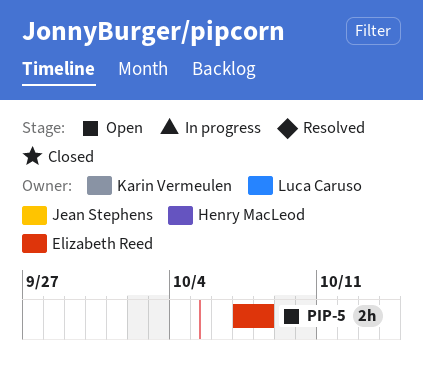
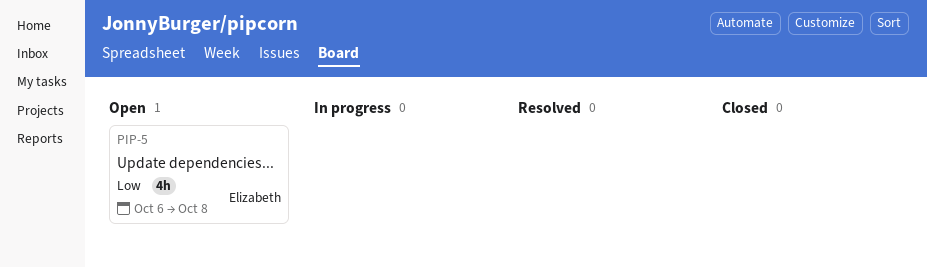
PIP-5, estimate: 2h -> 4h
PIP-5, start: Oct 7 -> Oct 6

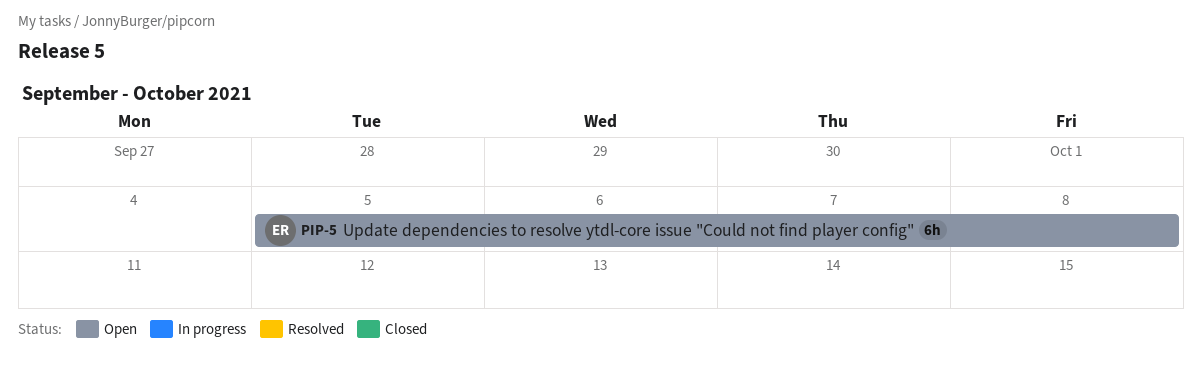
PIP-5, estimate: 4h -> 6h
PIP-5, start: Oct 6 -> Oct 5

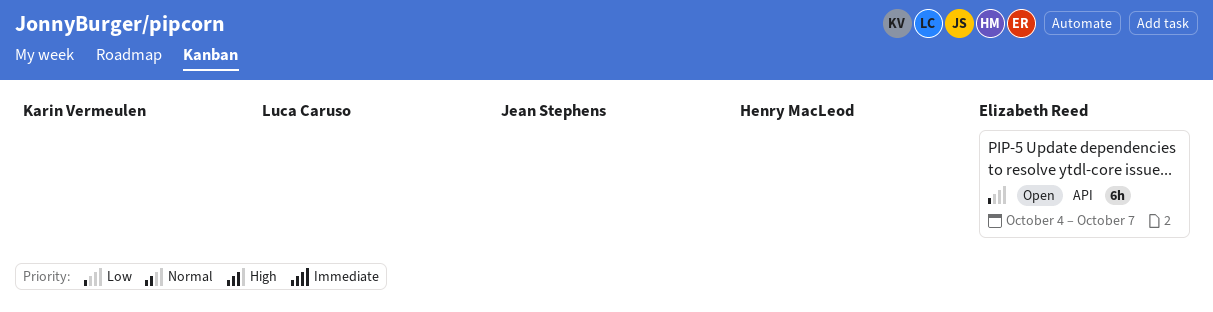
PIP-5, start: Oct 5 -> Oct 4
PIP-5, due: Oct 8 -> Oct 7

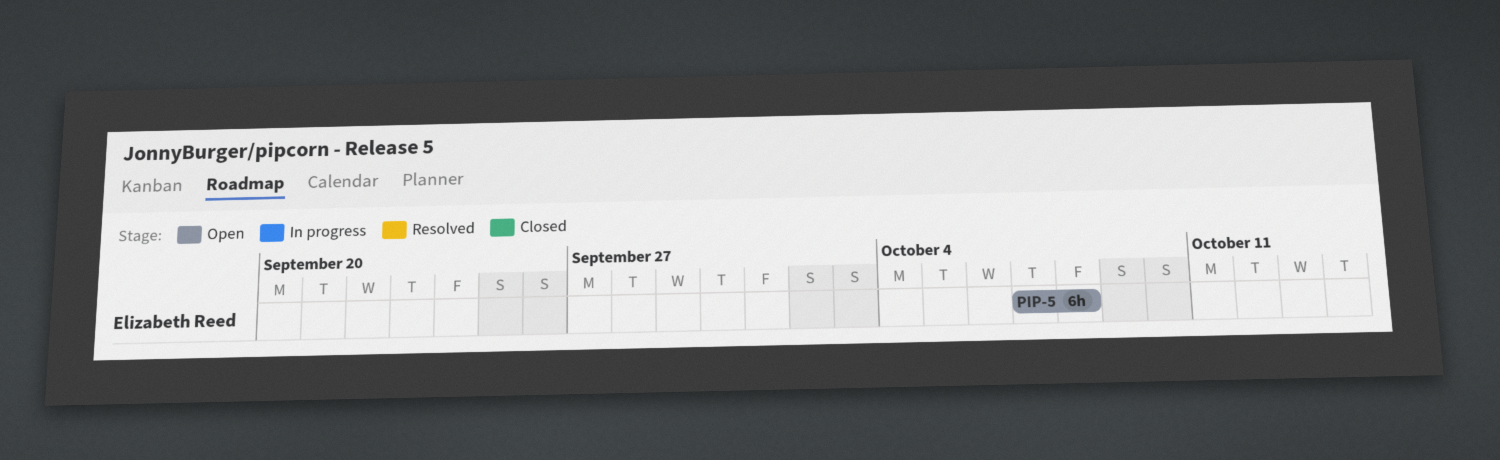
PIP-5, start: Oct 4 -> Oct 7
PIP-5, due: Oct 7 -> Oct 8

